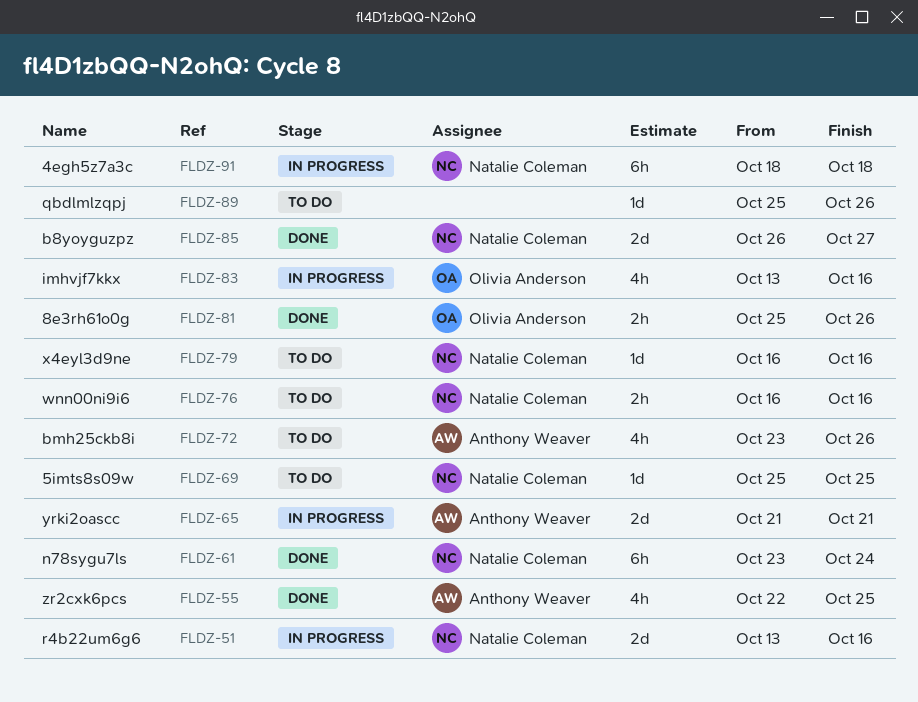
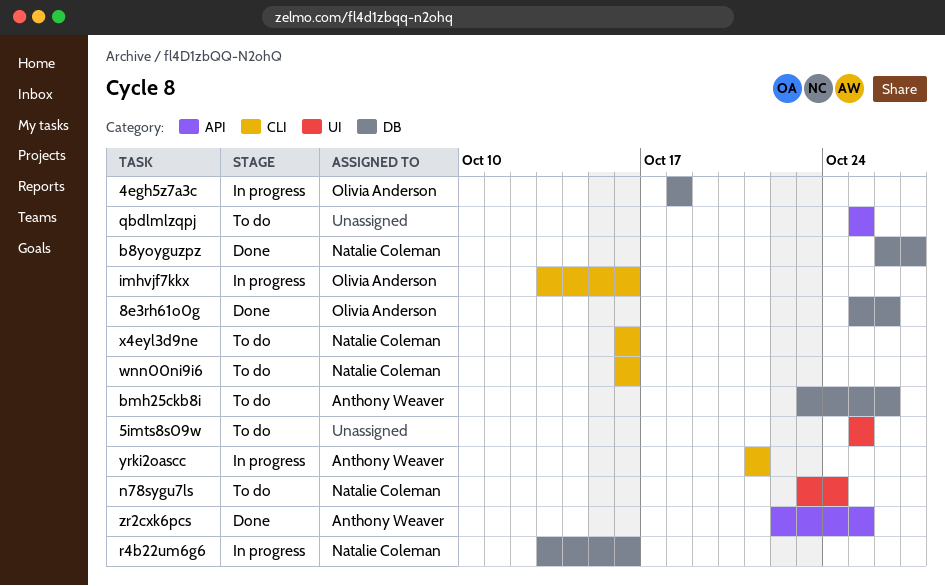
4egh5z7a3c, owner: Natalie Coleman -> Olivia Anderson
5imts8s09w, owner: Natalie Coleman -> none
n78sygu7ls, status: Done -> To do
qbdlmlzqpj, due: Oct 26 -> Oct 25

